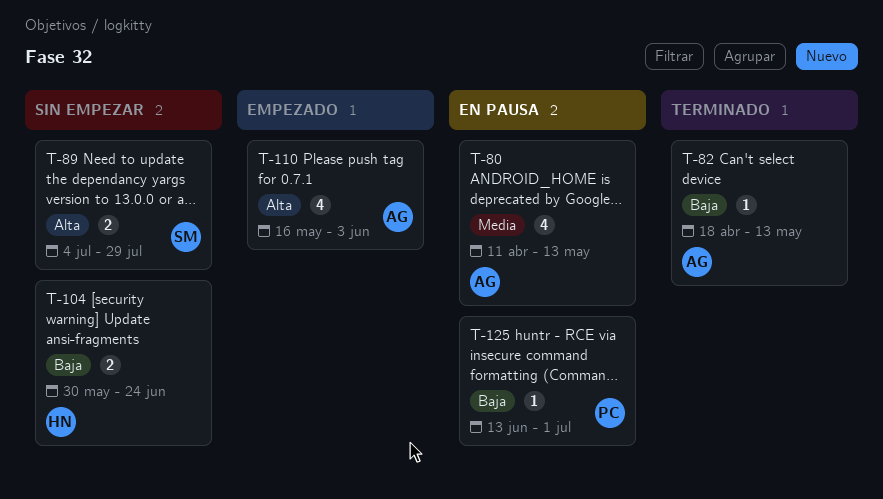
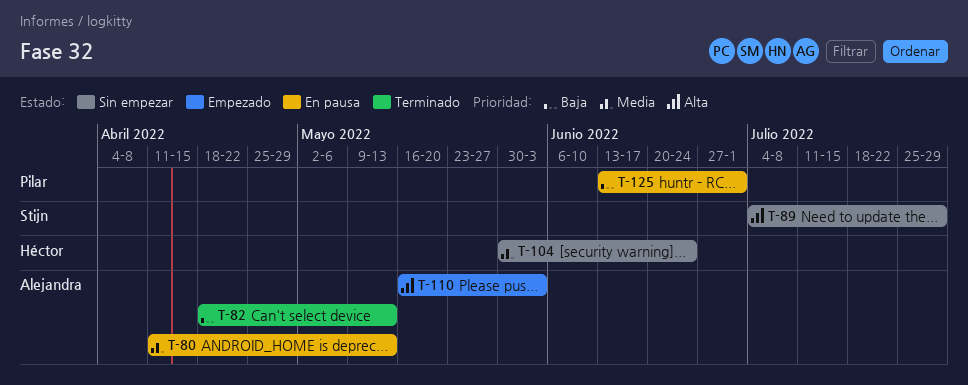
T-104, priority: Baja -> Media

